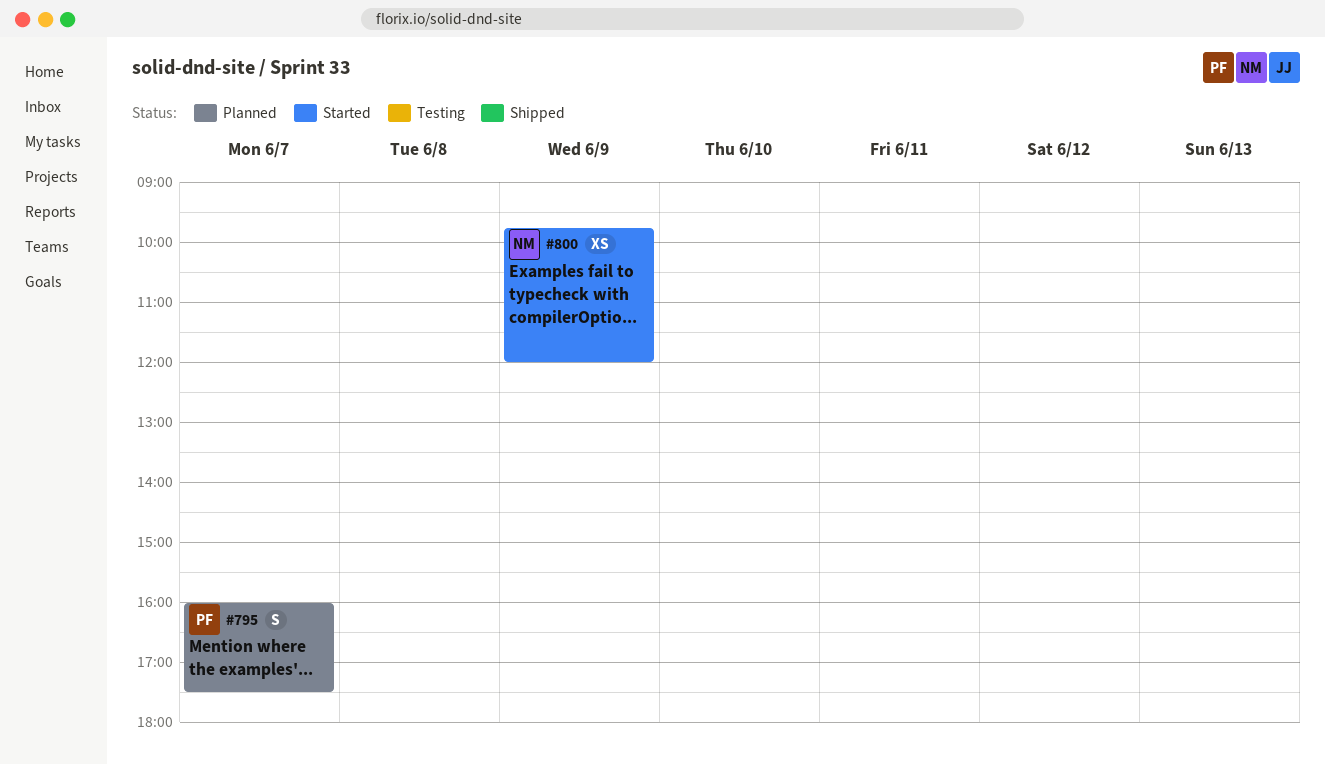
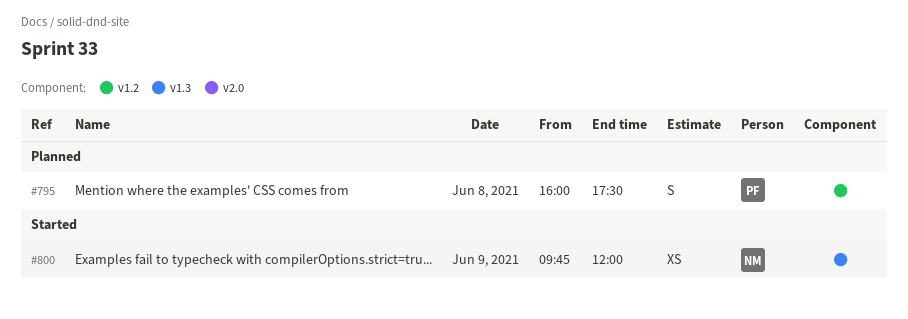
#795, day: Jun 7 -> Jun 8

